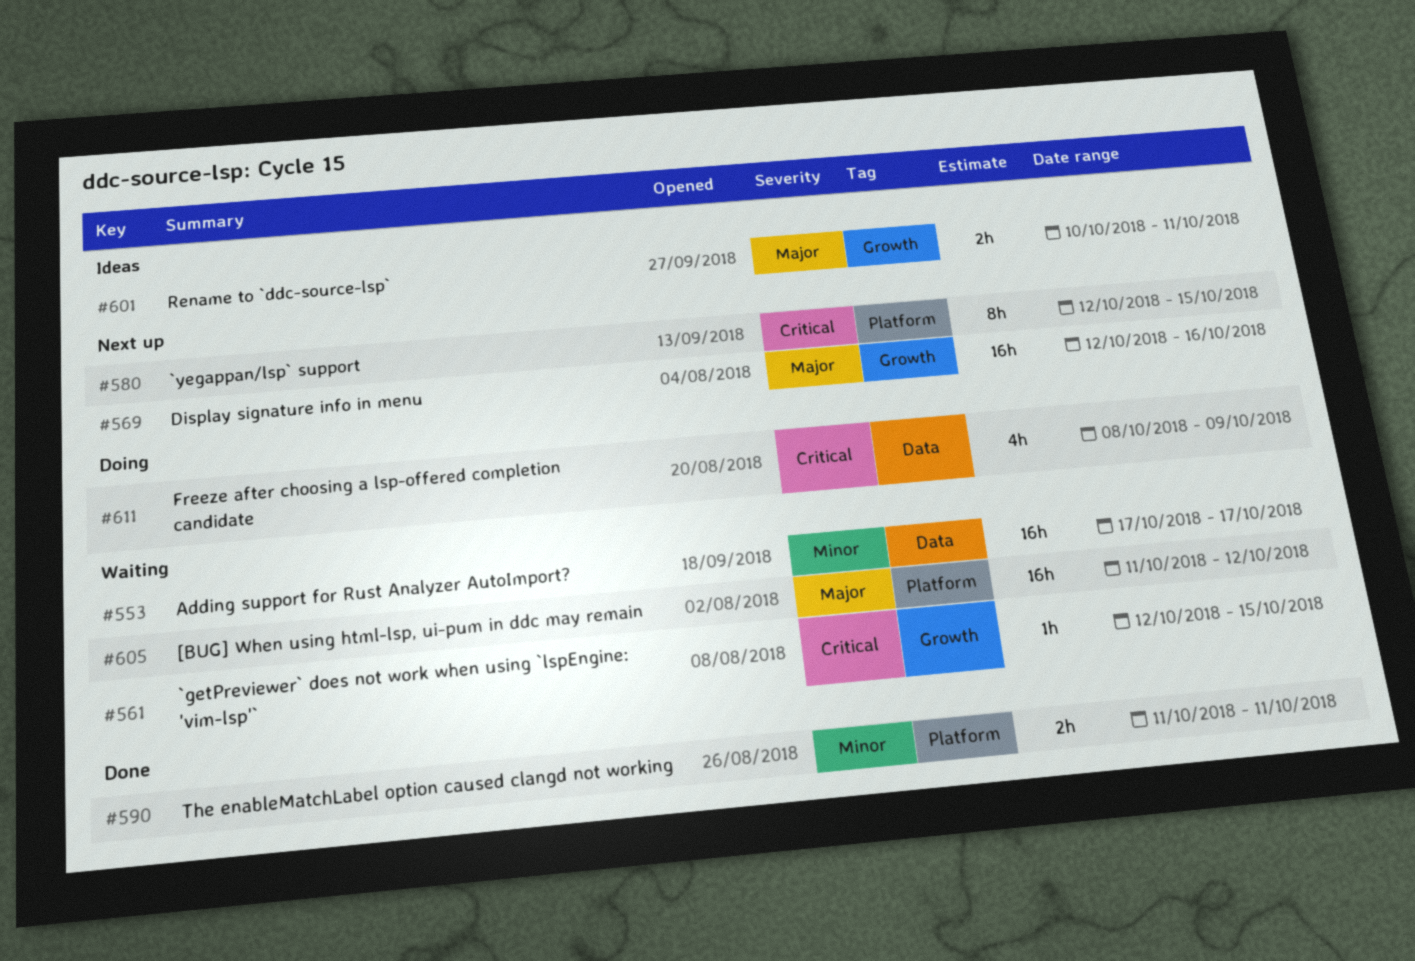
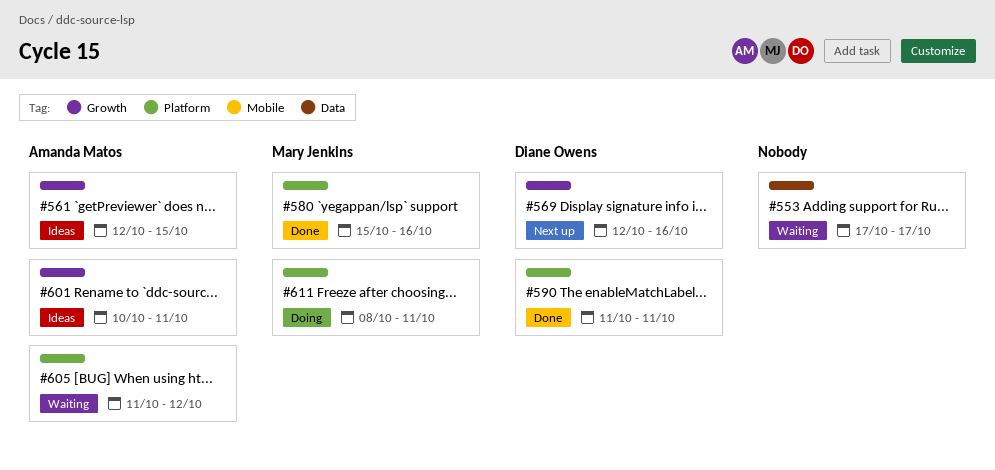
#561, status: Waiting -> Ideas
#580, status: Next up -> Done
#580, start: Oct 12 -> Oct 15
#580, due: Oct 15 -> Oct 16
#611, label: Data -> Platform
#611, due: Oct 9 -> Oct 11

